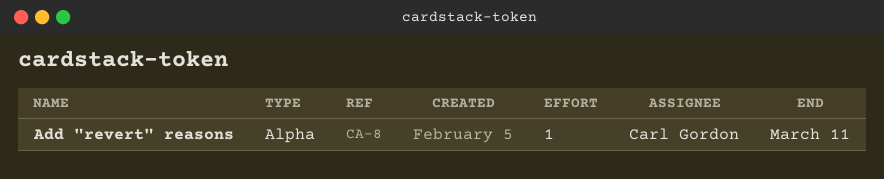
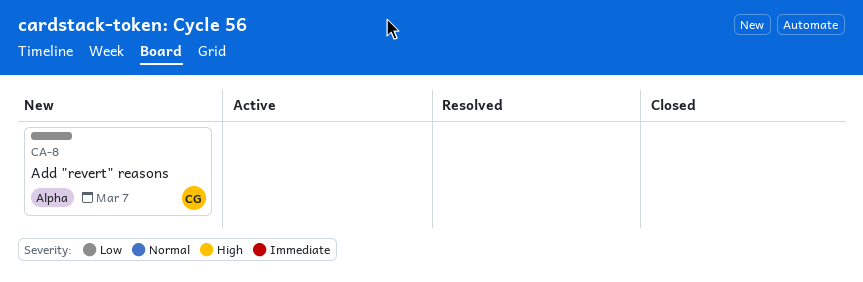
CA-8, due: Mar 11 -> Mar 7

